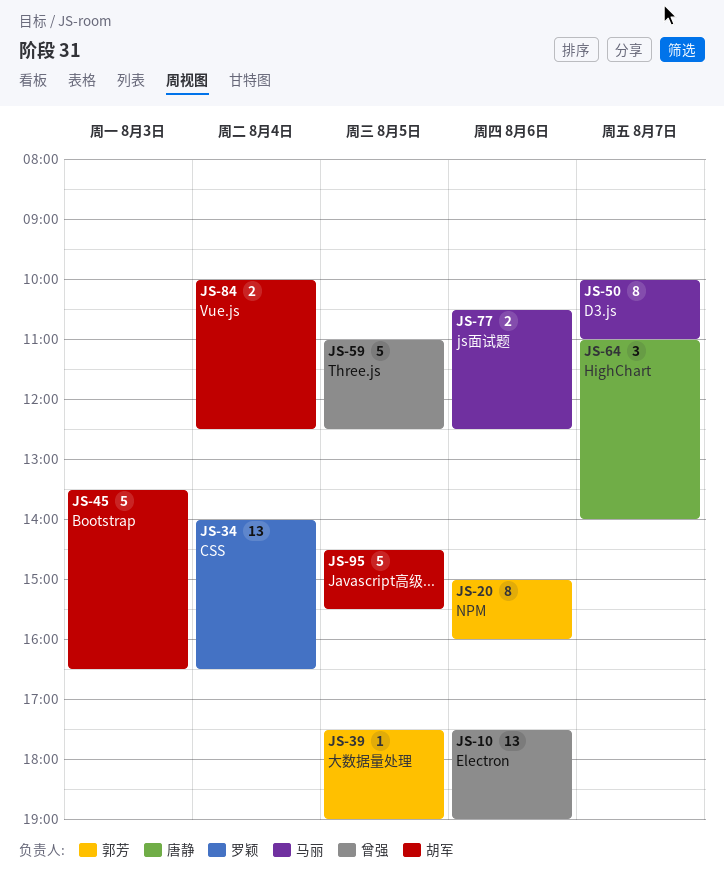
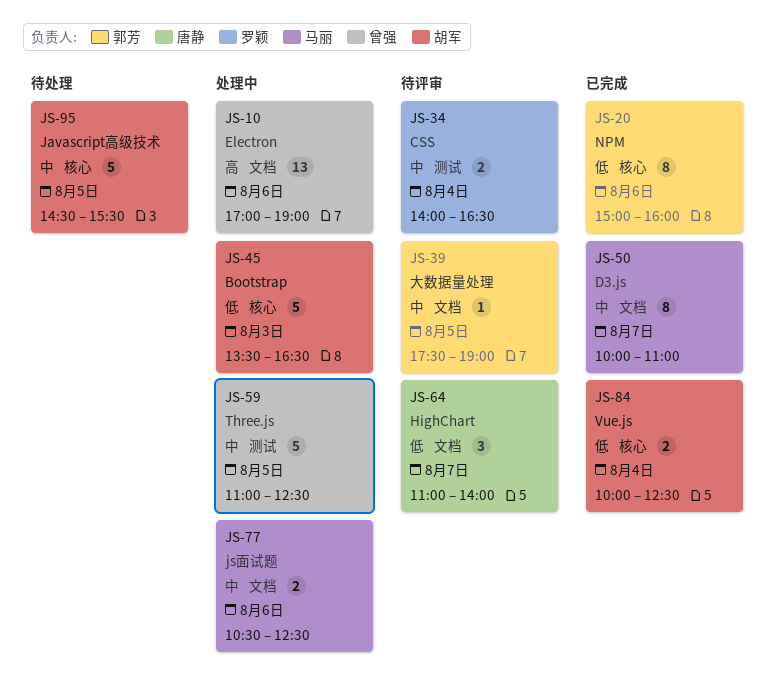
JS-10, begins: 17:30 -> 17:00
JS-34, estimate: 13 -> 2

